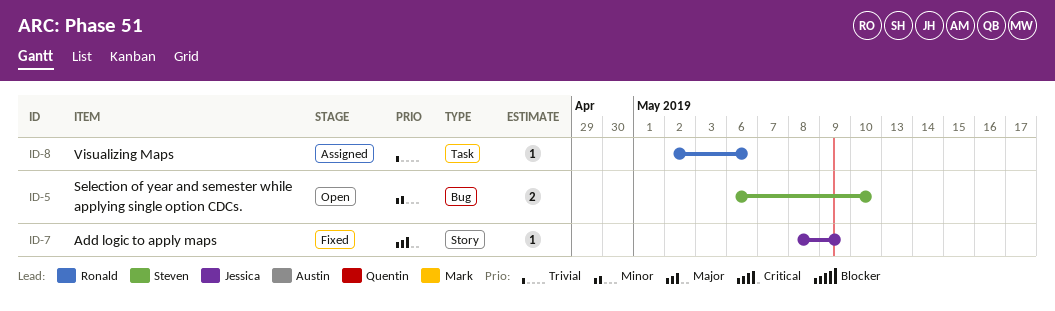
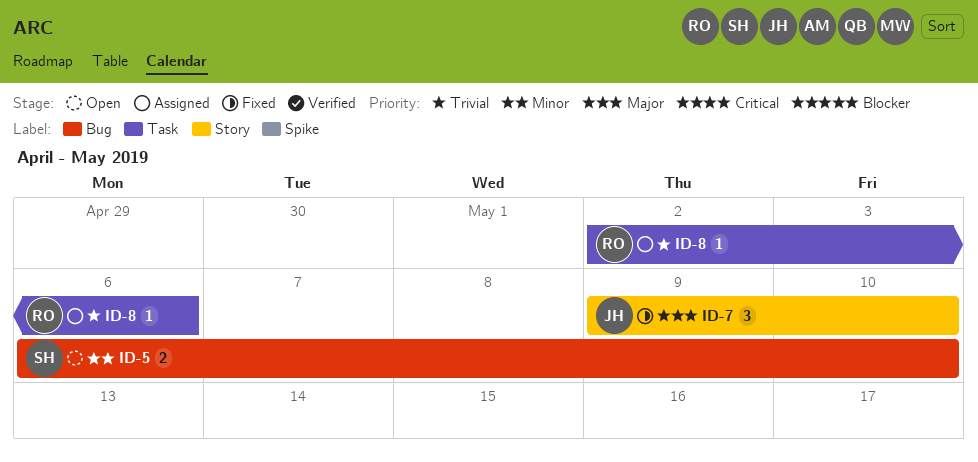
ID-7, estimate: 1 -> 3
ID-7, start: May 8 -> May 9
ID-7, due: May 9 -> May 10

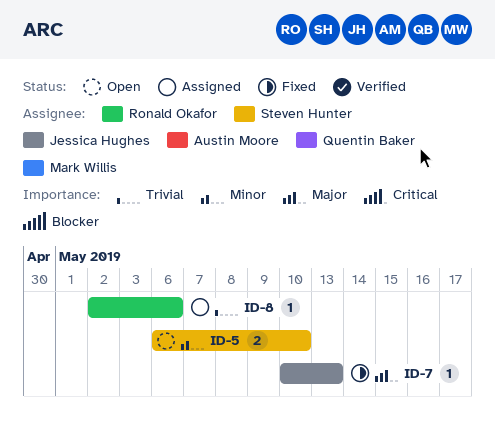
ID-7, estimate: 3 -> 1
ID-7, start: May 9 -> May 10
ID-7, due: May 10 -> May 13

